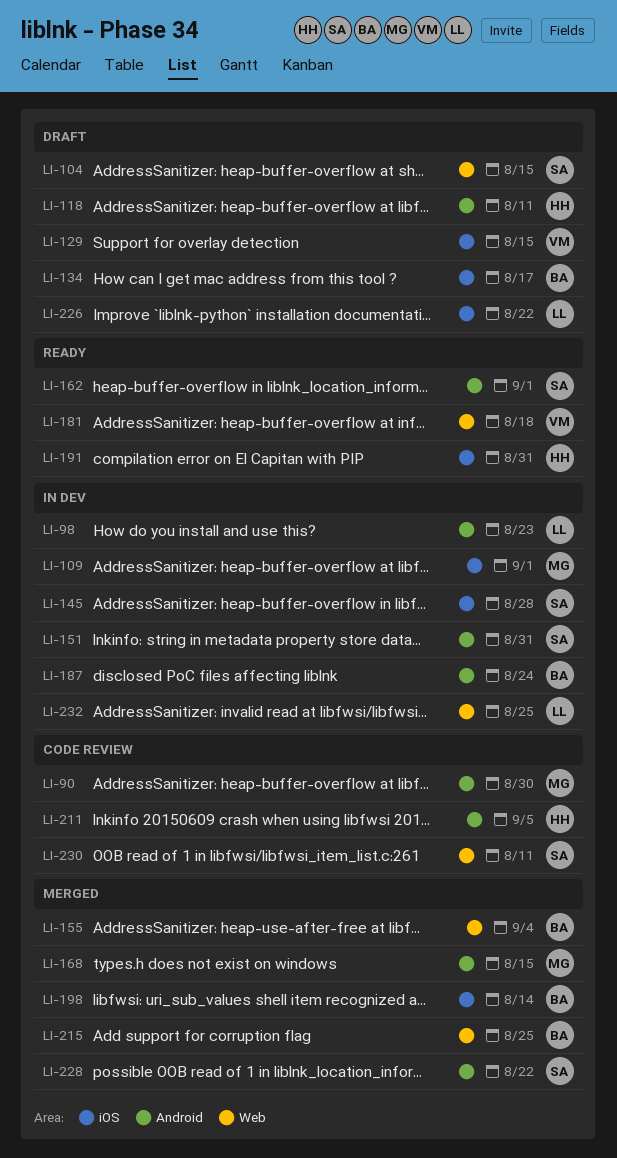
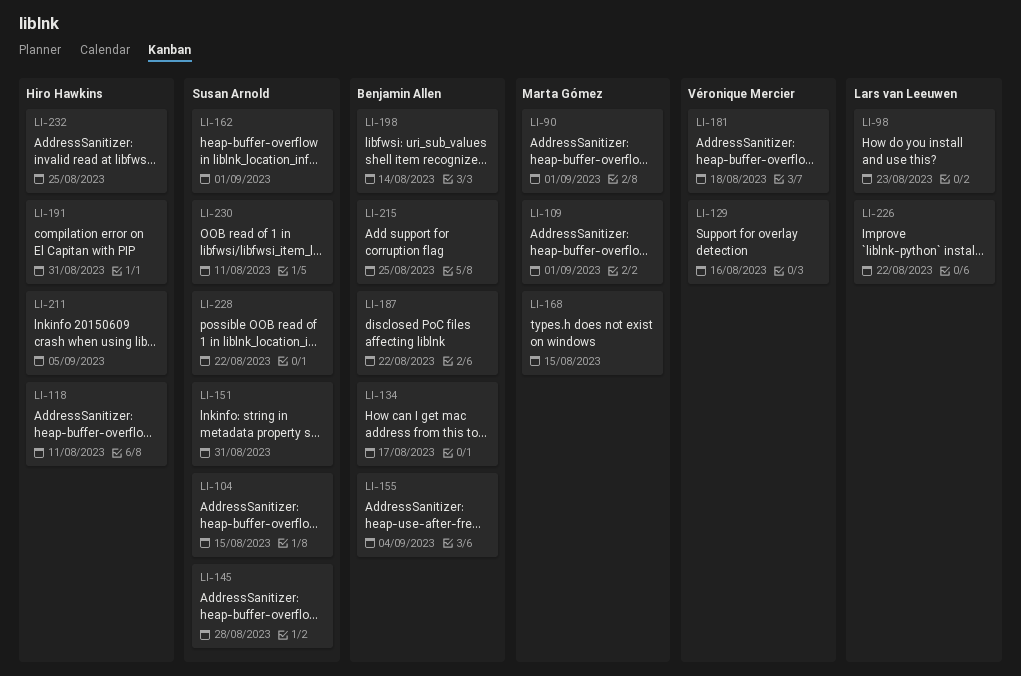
LI-90, due: Aug 30 -> Sep 1
LI-129, due: Aug 15 -> Aug 16
LI-187, due: Aug 24 -> Aug 22
LI-232, owner: Lars van Leeuwen -> Hiro Hawkins

